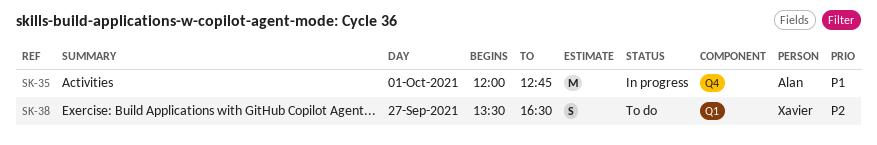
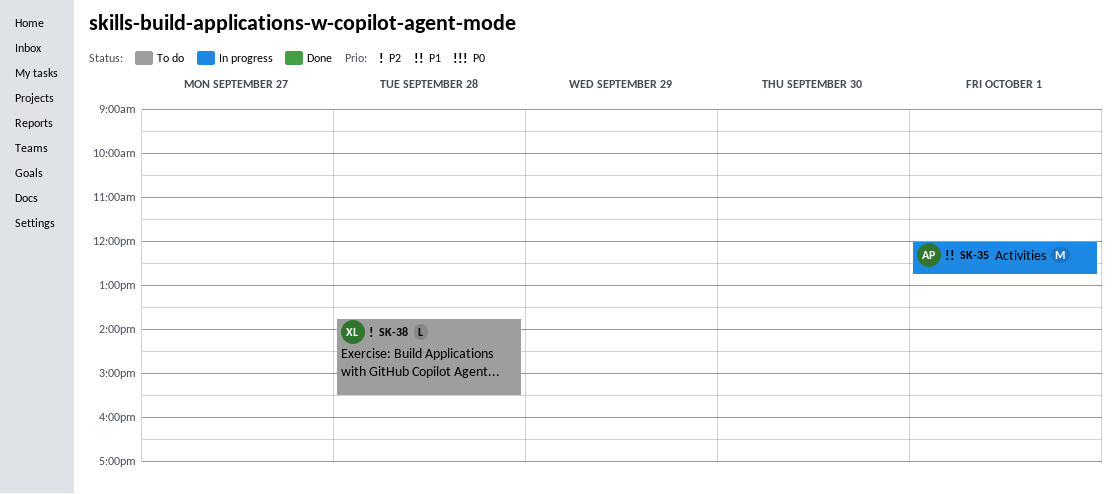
SK-38, estimate: S -> L
SK-38, day: Sep 27 -> Sep 28
SK-38, begins: 13:30 -> 13:45
SK-38, ends: 16:30 -> 15:30

